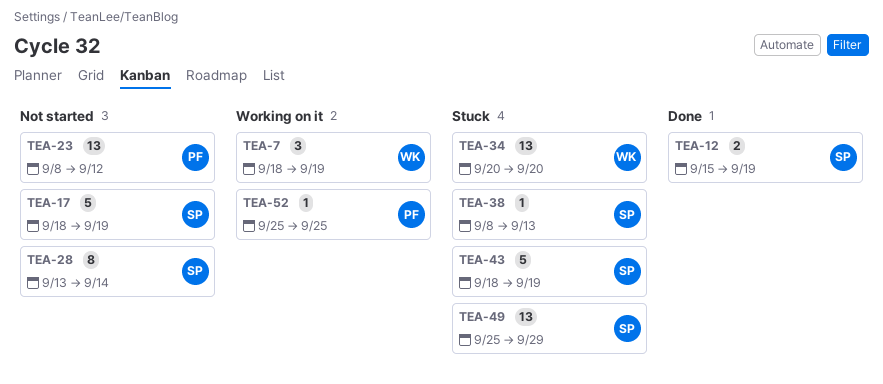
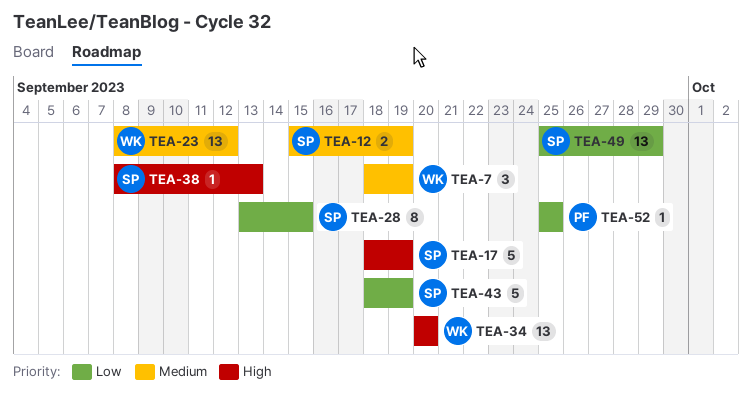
TEA-23, owner: PF -> WK
TEA-28, due: Sep 14 -> Sep 15

